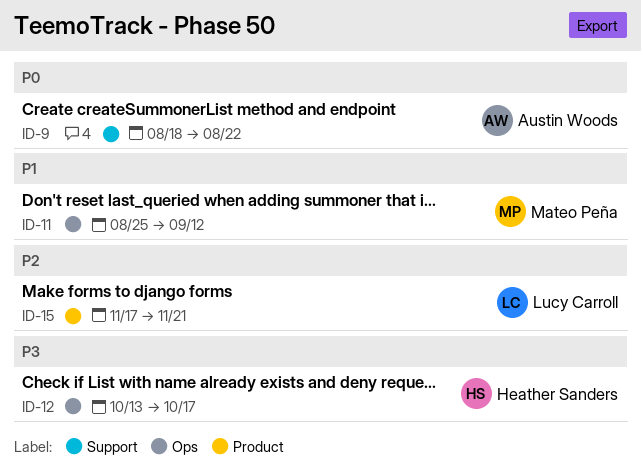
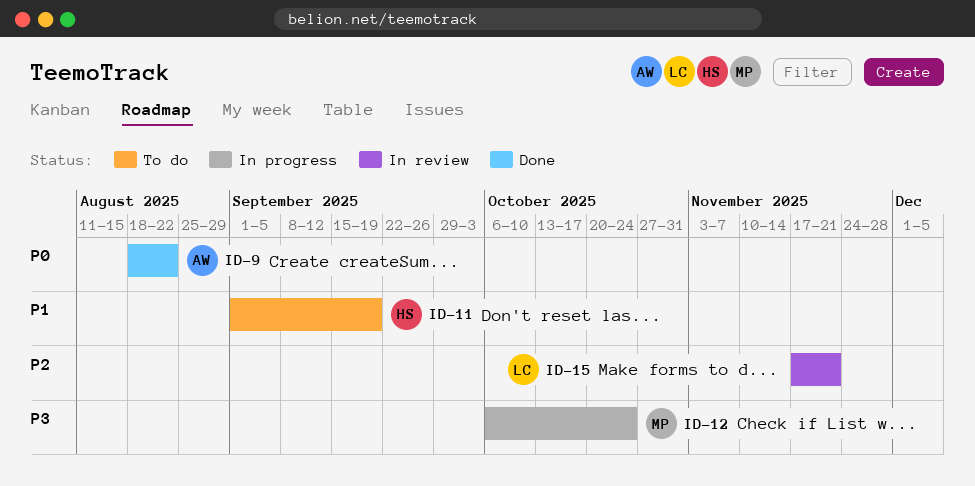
ID-11, owner: Mateo Peña -> Heather Sanders
ID-11, start: Aug 25 -> Sep 1
ID-11, due: Sep 12 -> Sep 19
ID-12, owner: Heather Sanders -> Mateo Peña
ID-12, start: Oct 13 -> Oct 6
ID-12, due: Oct 17 -> Oct 24

